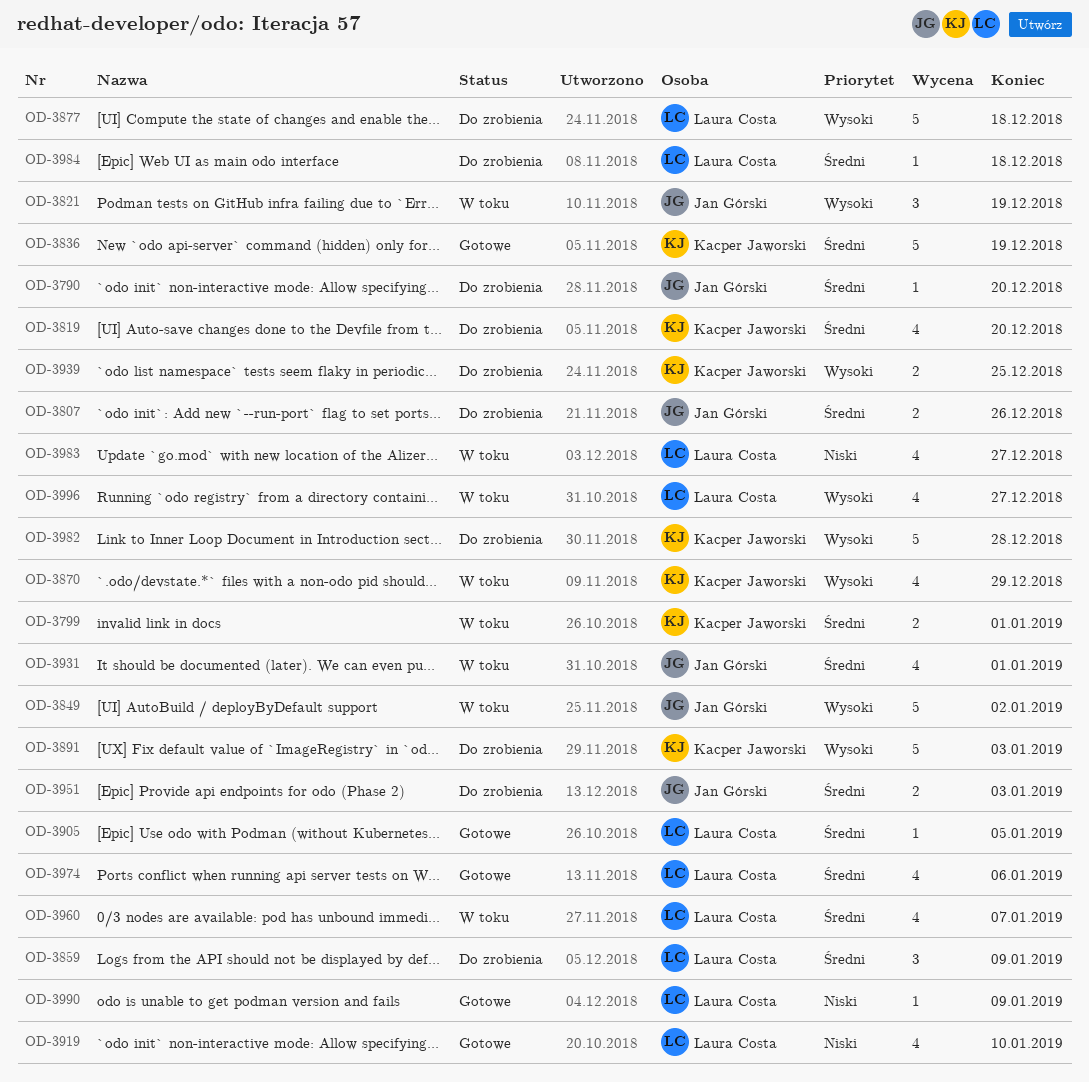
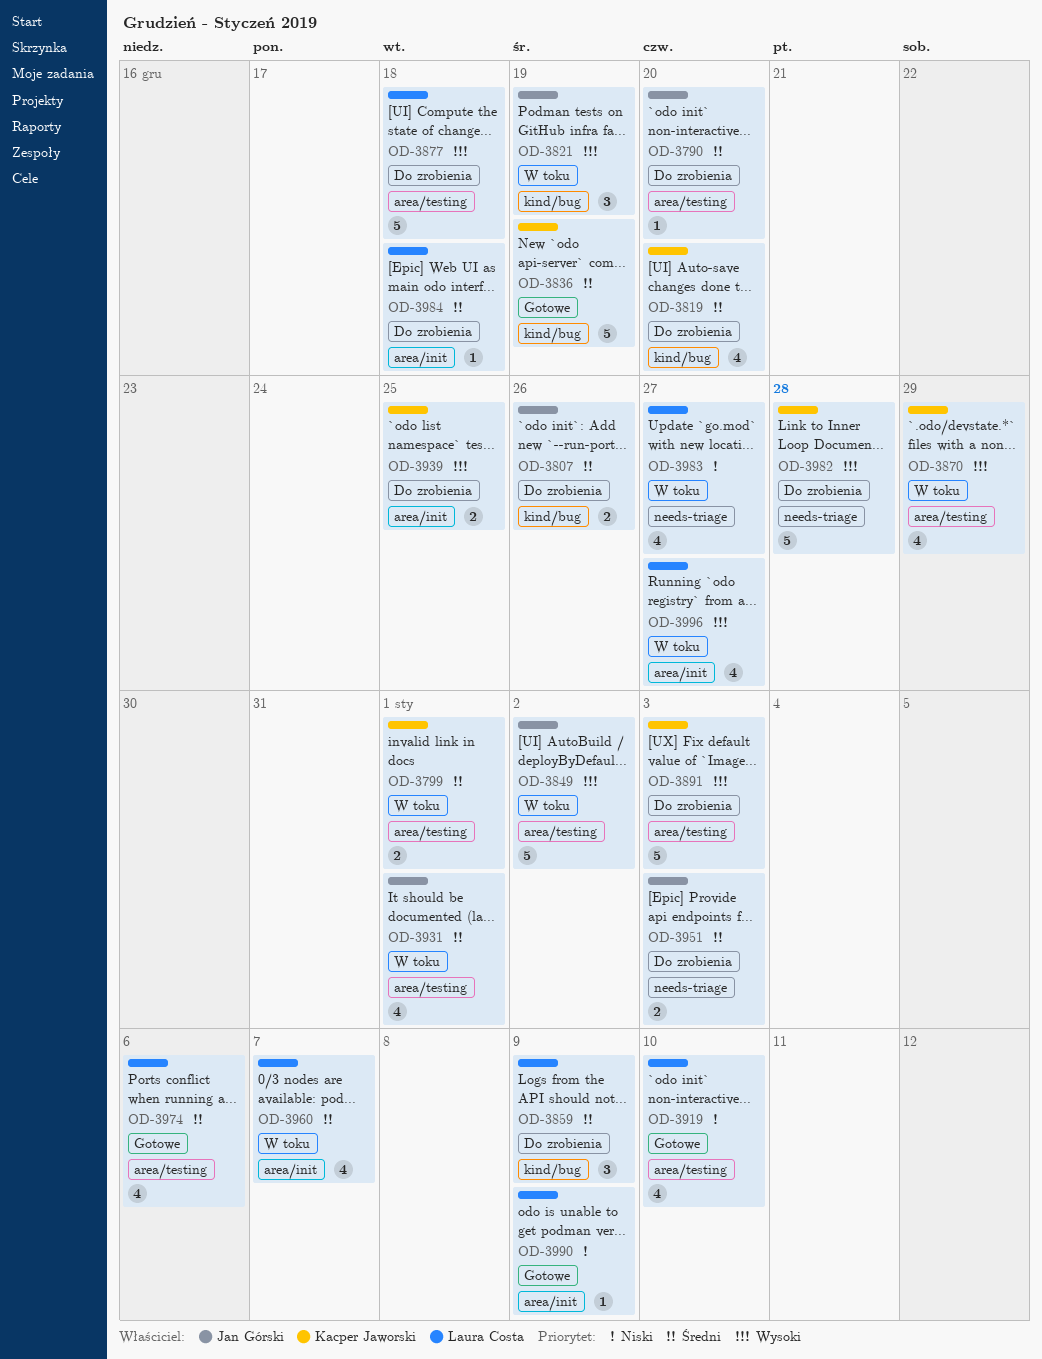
OD-3905: present -> none

